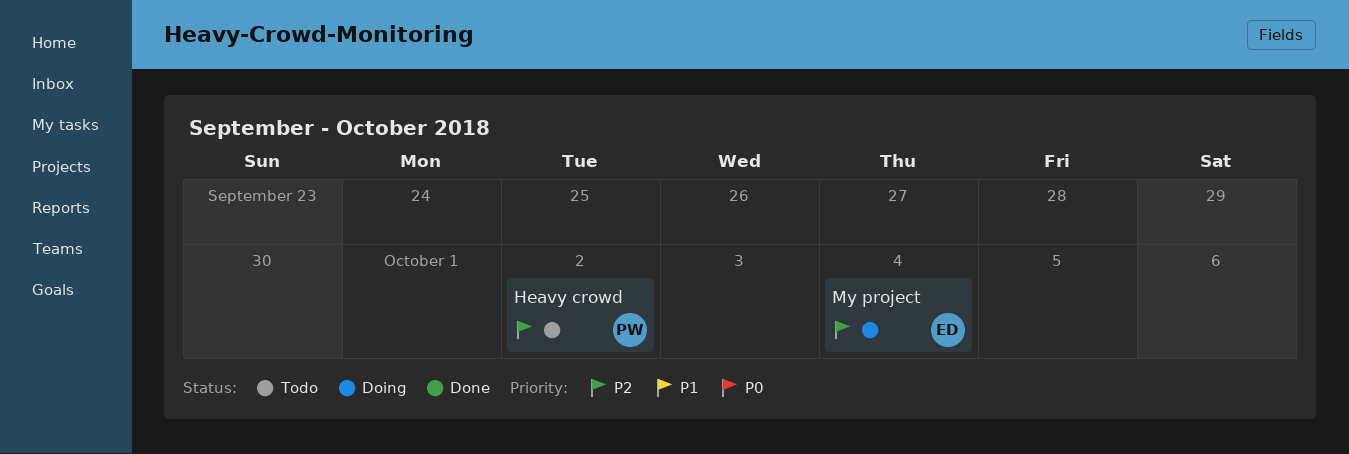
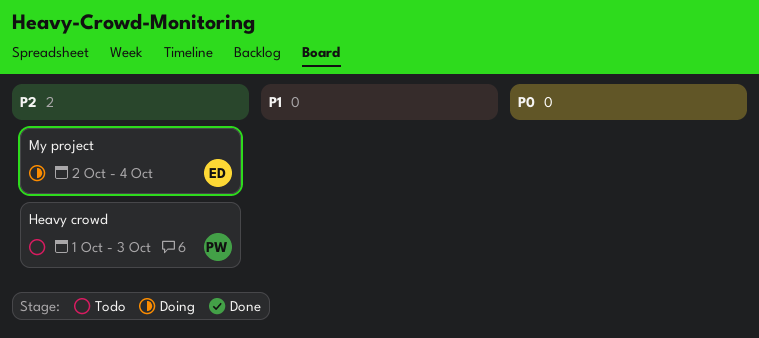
Heavy crowd, due: Oct 2 -> Oct 3

